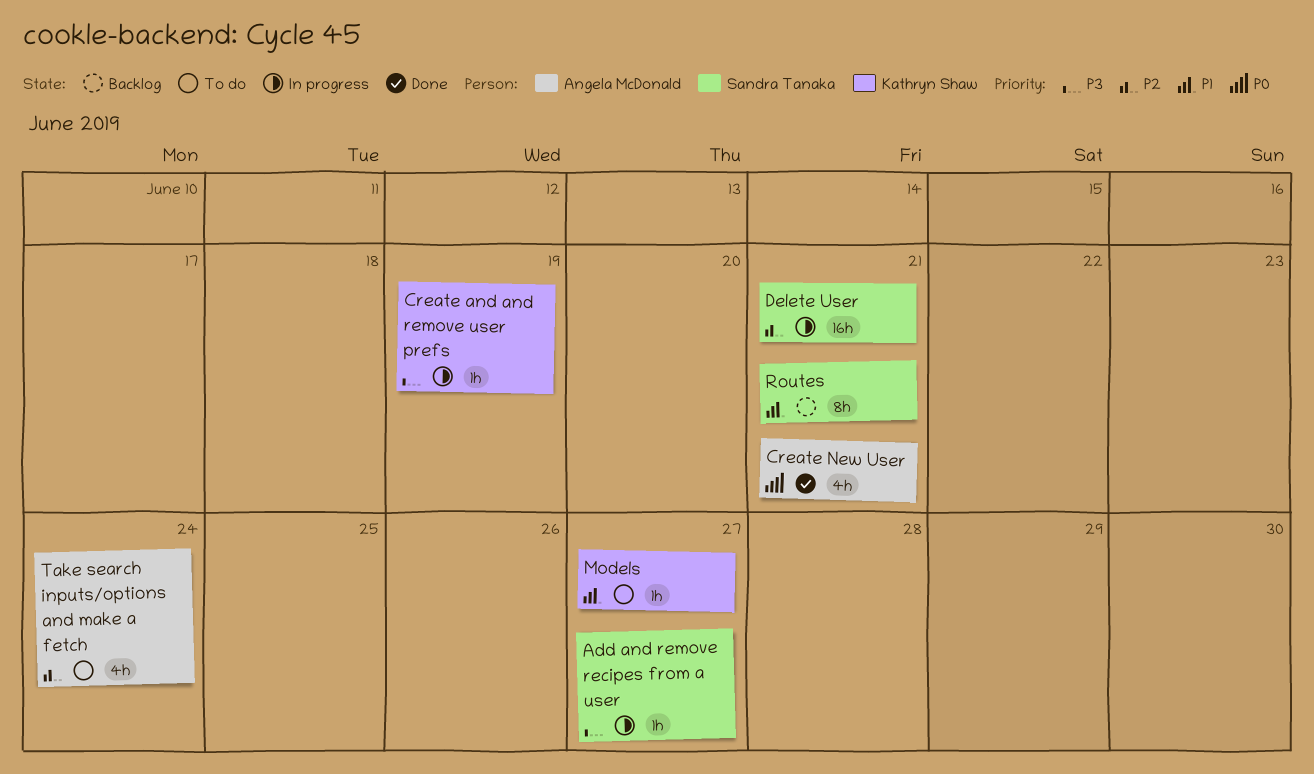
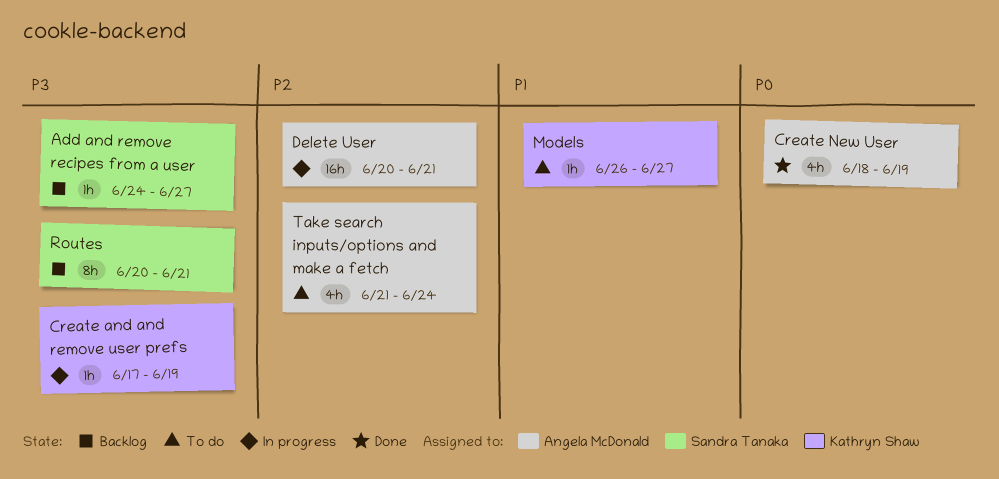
Add and remove recipes from a user, status: In progress -> Backlog
Create New User, due: Jun 21 -> Jun 19
Delete User, owner: Sandra Tanaka -> Angela McDonald
Routes, priority: P1 -> P3

